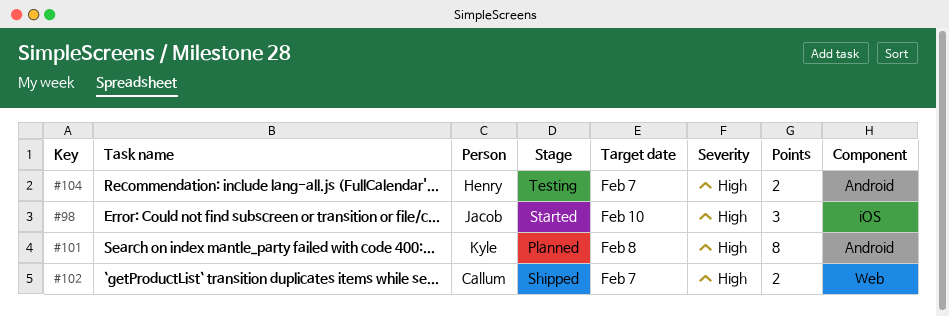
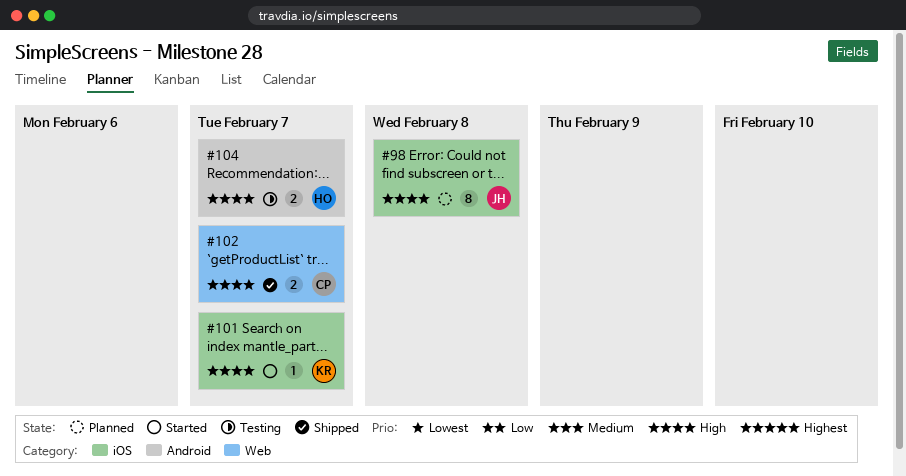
#98, status: Started -> Planned
#98, estimate: 3 -> 8
#98, due: Feb 10 -> Feb 8
#101, status: Planned -> Started
#101, label: Android -> iOS
#101, estimate: 8 -> 1
#101, due: Feb 8 -> Feb 7

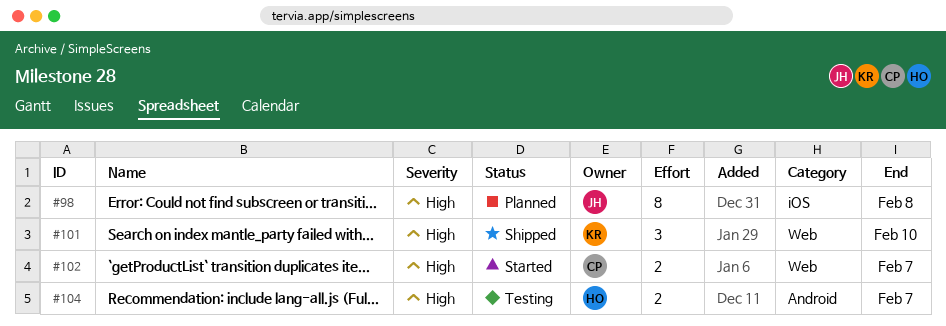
#101, status: Started -> Shipped
#101, label: iOS -> Web
#101, estimate: 1 -> 3
#101, due: Feb 7 -> Feb 10
#102, status: Shipped -> Started

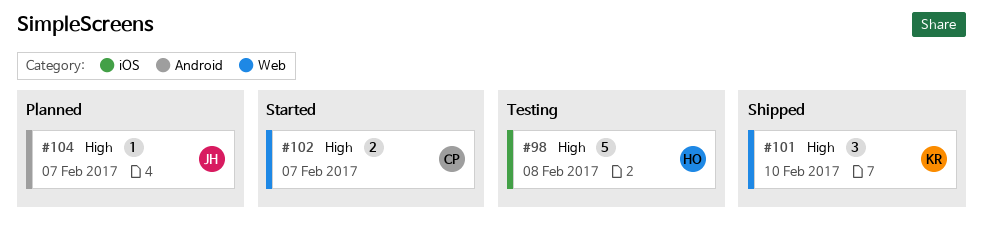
#98, status: Planned -> Testing
#98, owner: JH -> HO
#98, estimate: 8 -> 5
#104, status: Testing -> Planned
#104, owner: HO -> JH
#104, estimate: 2 -> 1

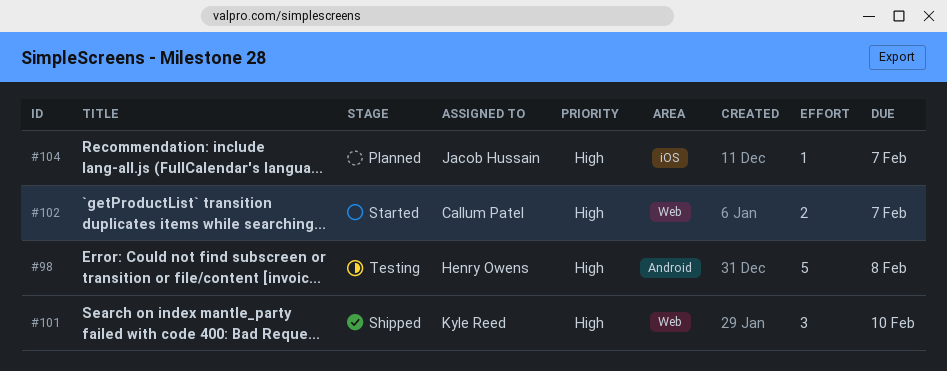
#98, label: iOS -> Android
#104, label: Android -> iOS

